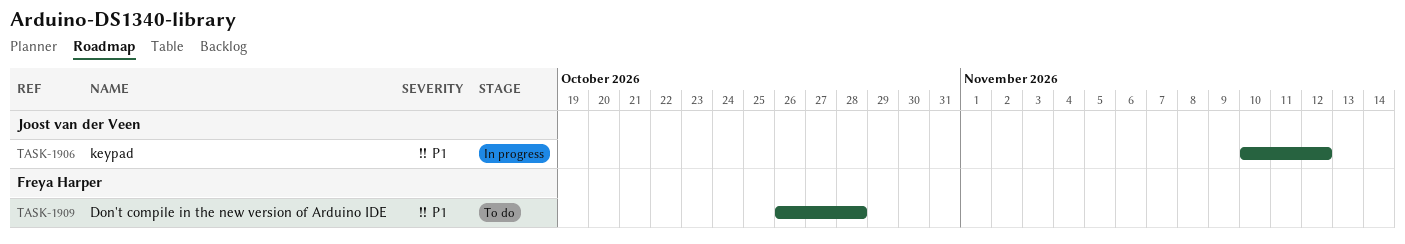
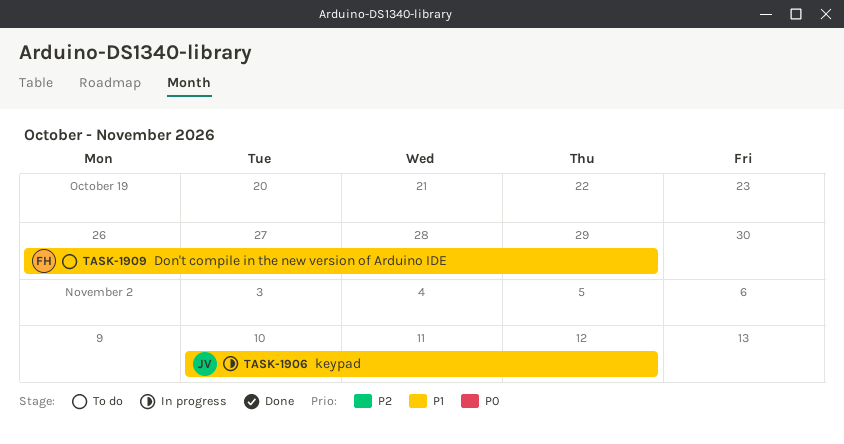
TASK-1909, due: Oct 28 -> Oct 29

